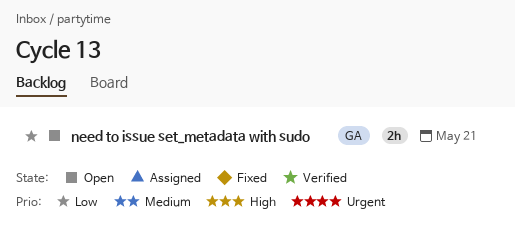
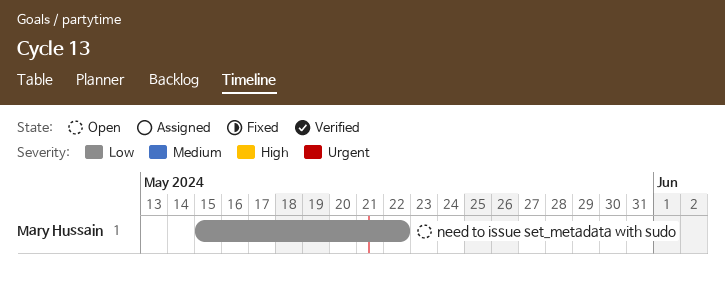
need to issue set_metadata with sudo, due: May 21 -> May 22

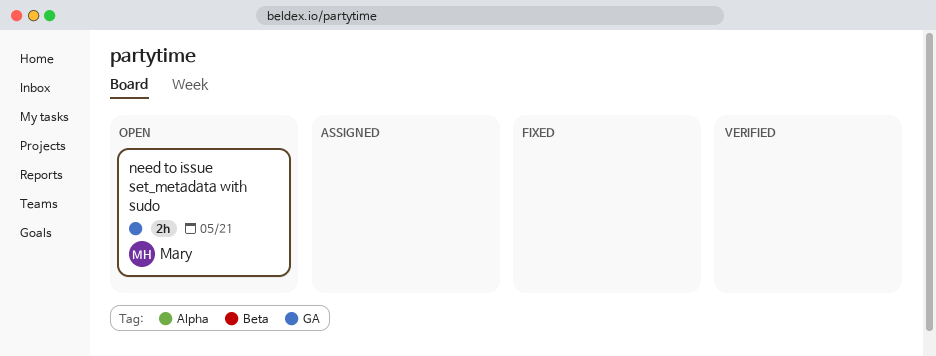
need to issue set_metadata with sudo, due: May 22 -> May 21

